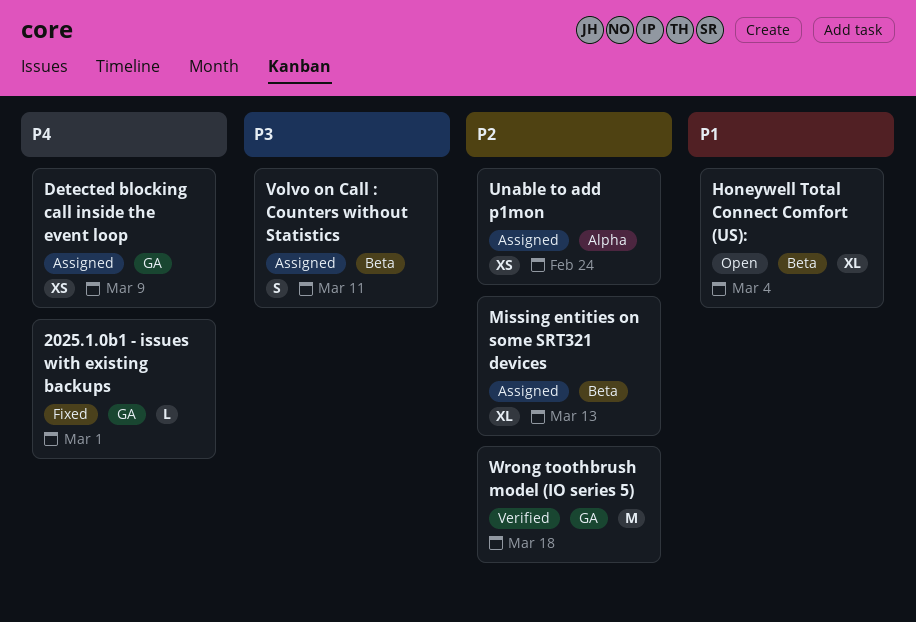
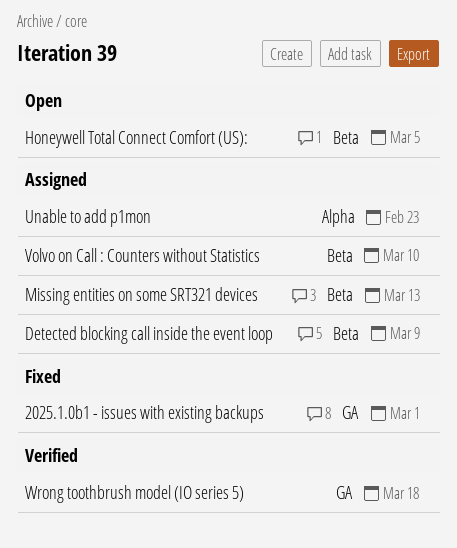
Detected blocking call inside the event loop, label: GA -> Beta
Honeywell Total Connect Comfort (US):, due: Mar 4 -> Mar 5
Unable to add p1mon, due: Feb 24 -> Feb 23
Volvo on Call : Counters without Statistics, due: Mar 11 -> Mar 10

